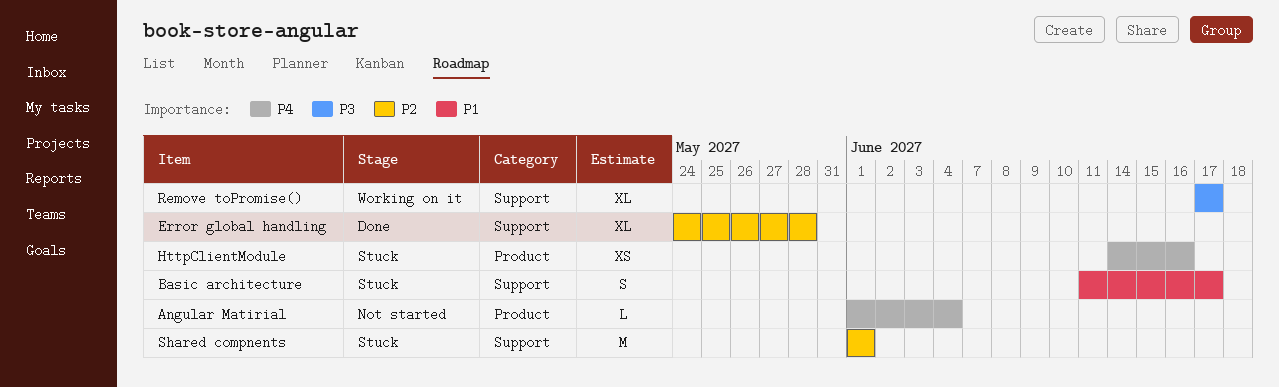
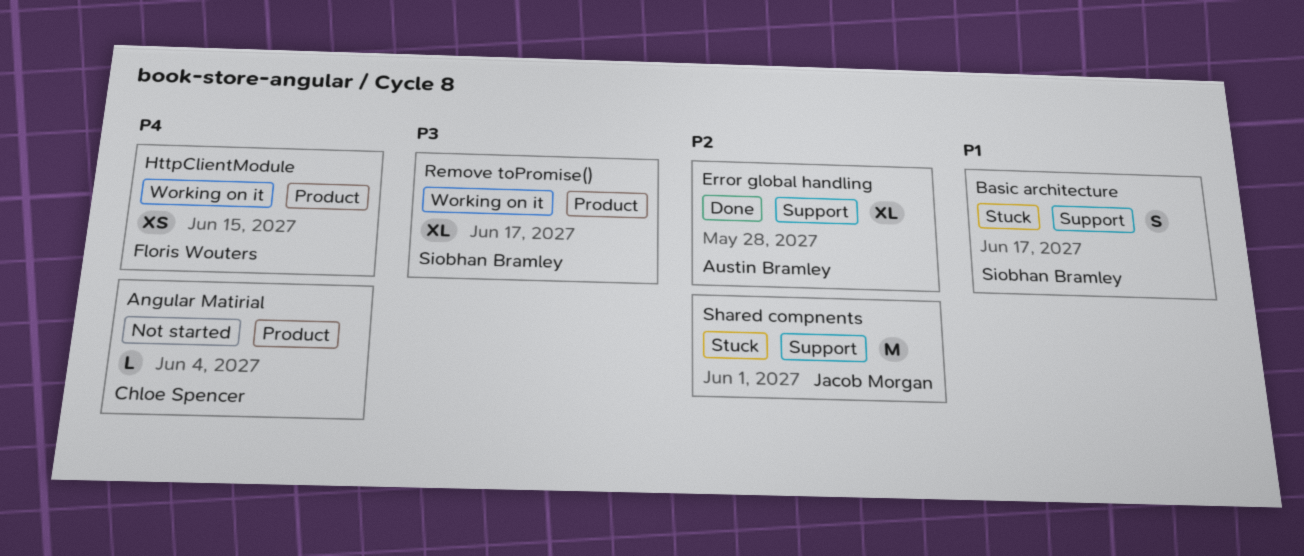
HttpClientModule, status: Stuck -> Working on it
HttpClientModule, due: Jun 16 -> Jun 15
Remove toPromise(), label: Support -> Product

